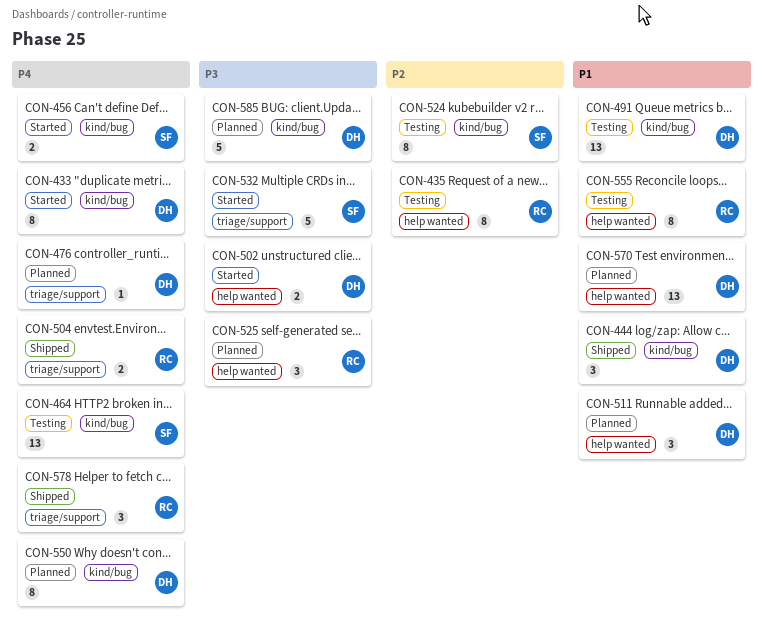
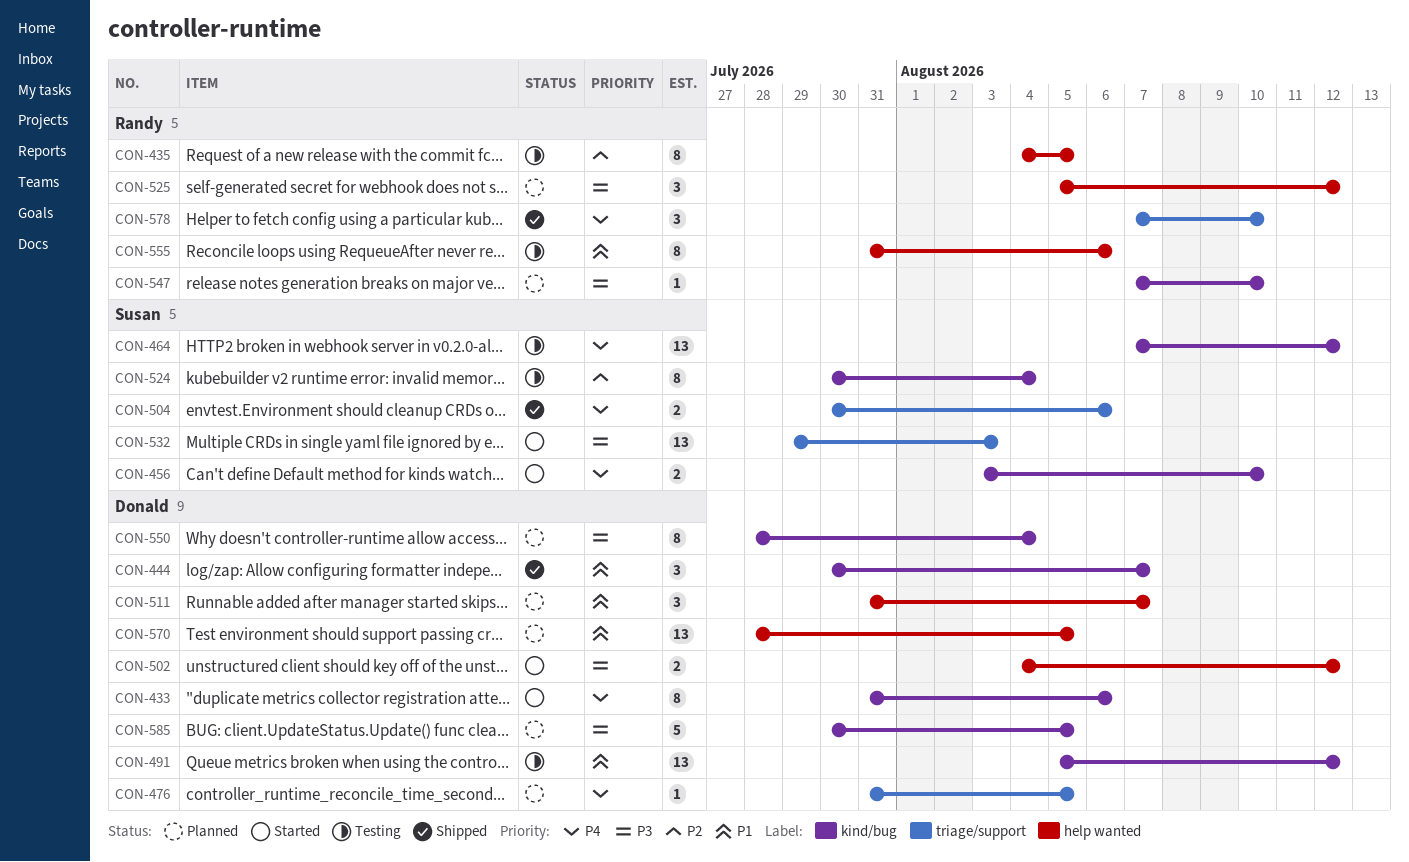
CON-504, owner: Randy -> Susan
CON-532, estimate: 5 -> 13
CON-547: none -> present
CON-550, priority: P4 -> P3

